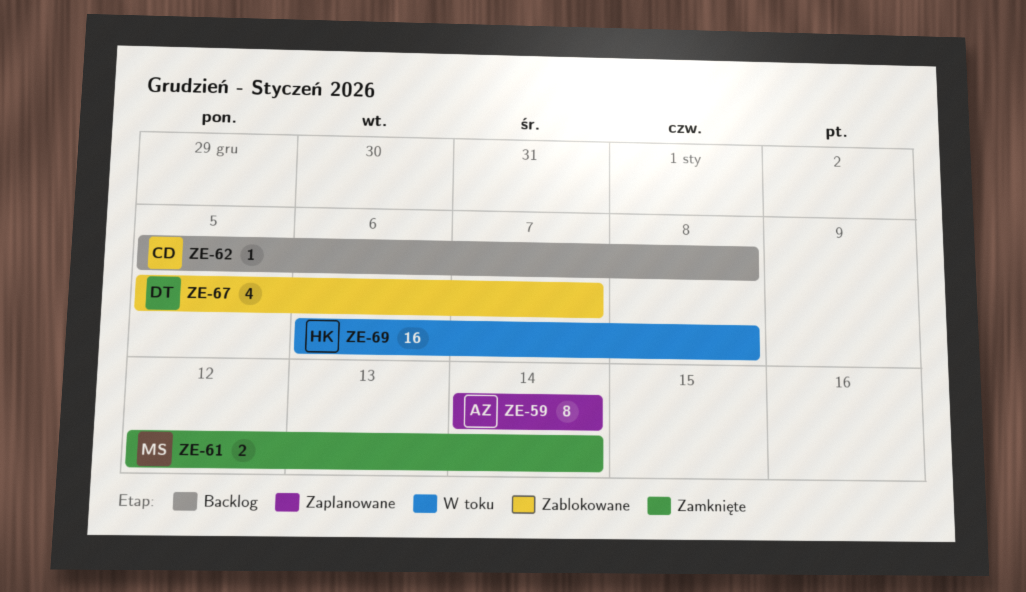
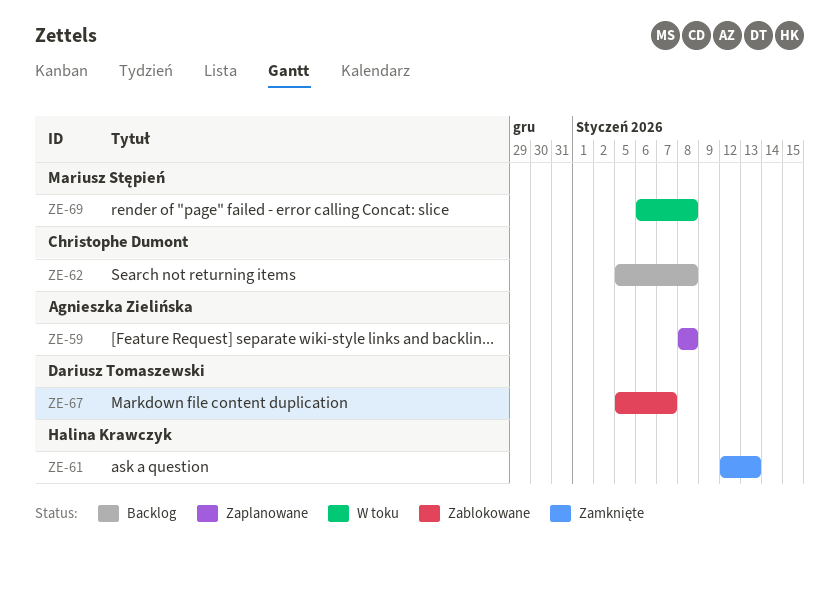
ZE-59, start: Jan 14 -> Jan 8
ZE-59, due: Jan 14 -> Jan 8
ZE-61, owner: Mariusz Stępień -> Halina Krawczyk
ZE-61, due: Jan 14 -> Jan 13
ZE-69, owner: Halina Krawczyk -> Mariusz Stępień

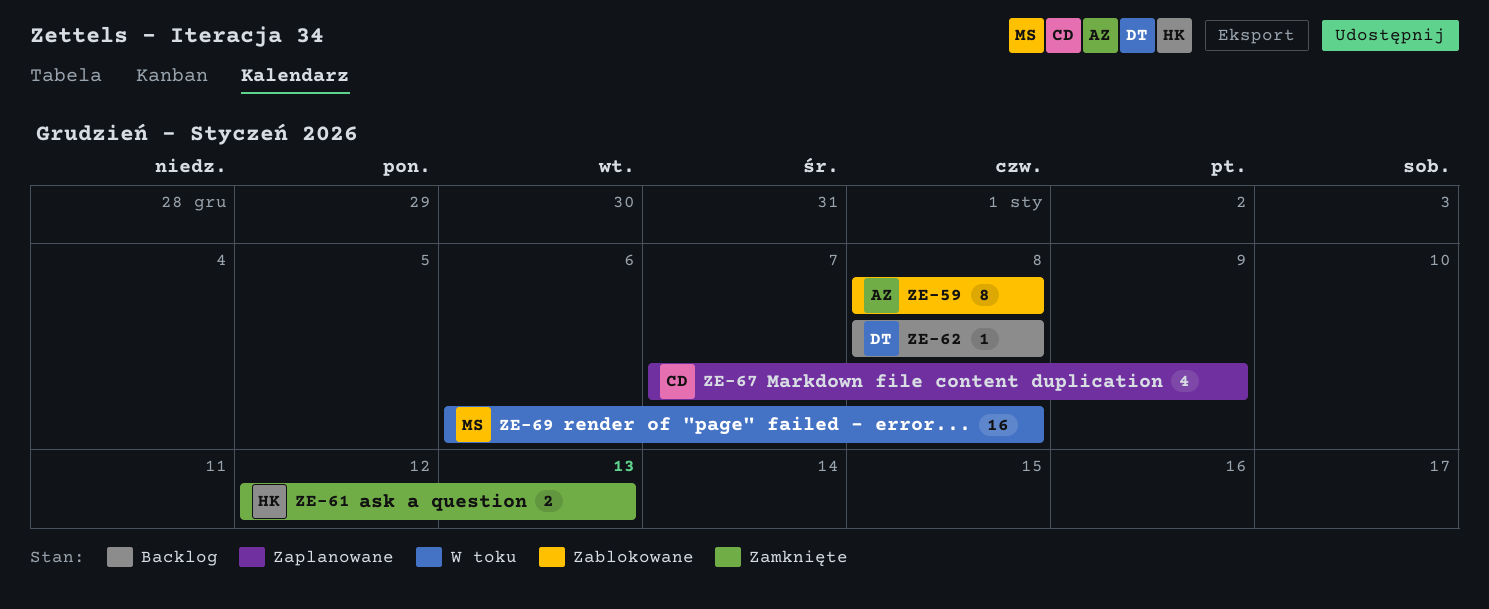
ZE-59, status: Zaplanowane -> Zablokowane
ZE-62, owner: Christophe Dumont -> Dariusz Tomaszewski
ZE-62, start: Jan 5 -> Jan 8
ZE-67, status: Zablokowane -> Zaplanowane
ZE-67, owner: Dariusz Tomaszewski -> Christophe Dumont
ZE-67, start: Jan 5 -> Jan 7
ZE-67, due: Jan 7 -> Jan 9

